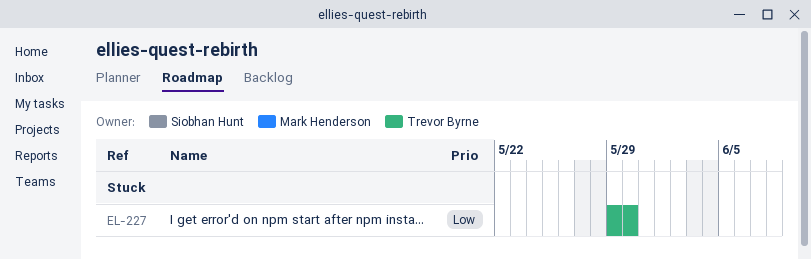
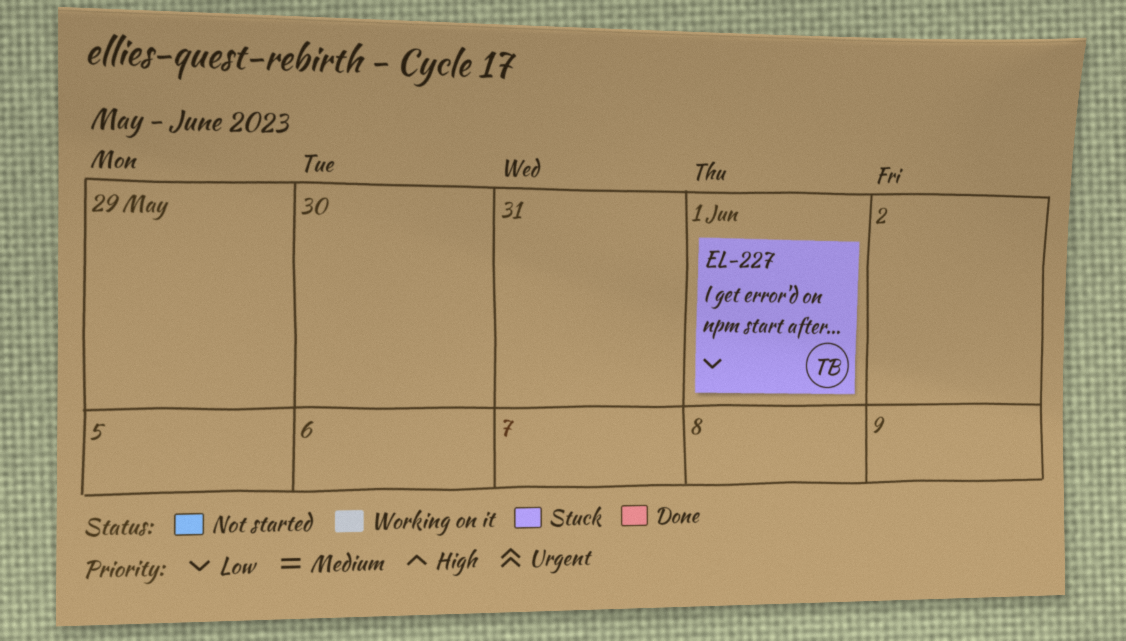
EL-227, due: May 30 -> Jun 1

